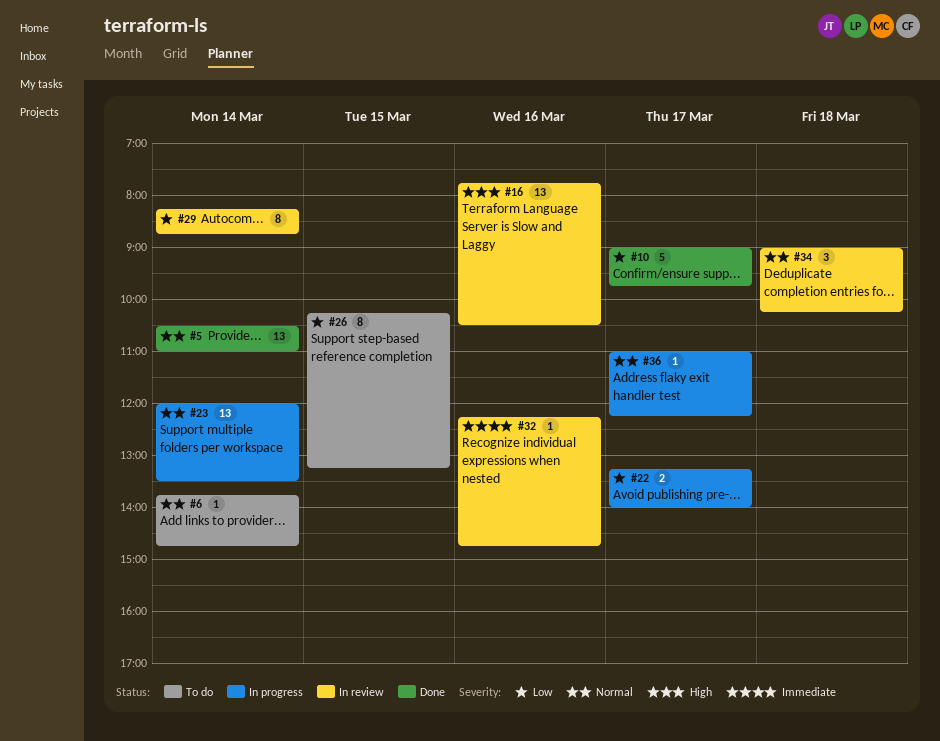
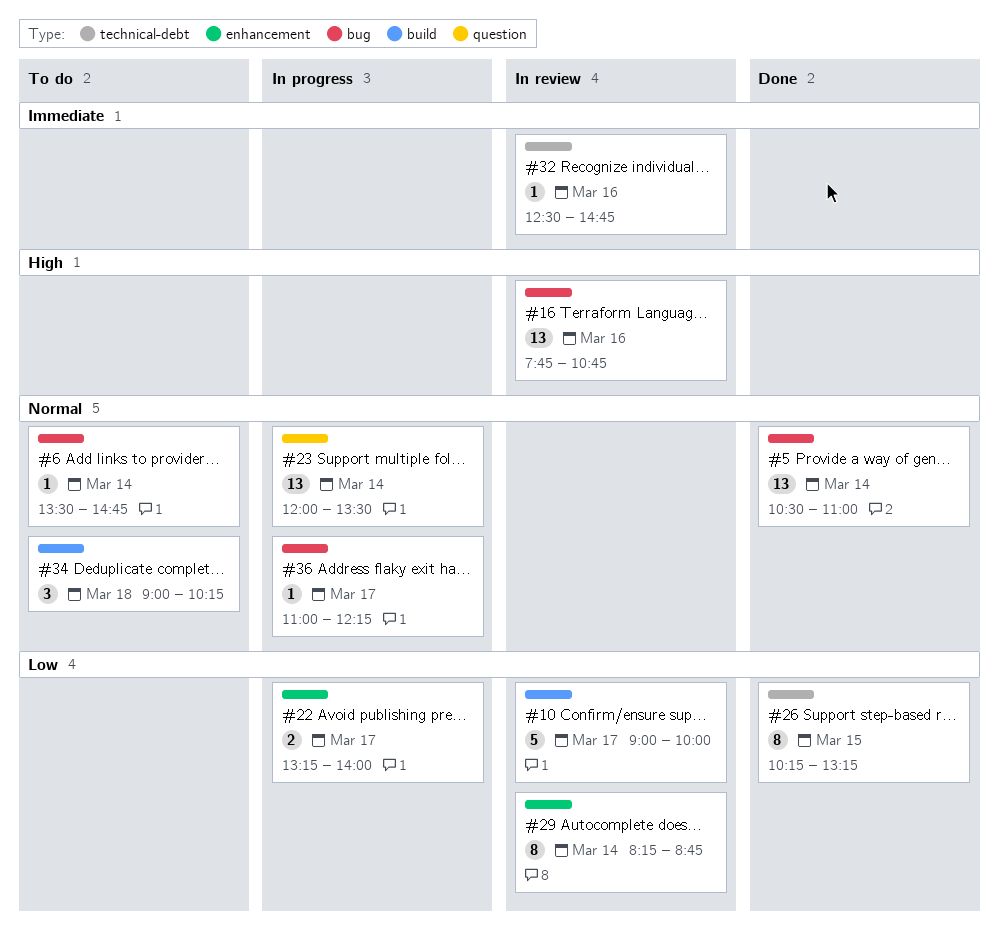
#6, begins: 13:45 -> 13:30
#10, status: Done -> In review
#10, ends: 09:45 -> 10:00
#16, ends: 10:30 -> 10:45
#26, status: To do -> Done
#32, begins: 12:15 -> 12:30
#34, status: In review -> To do

